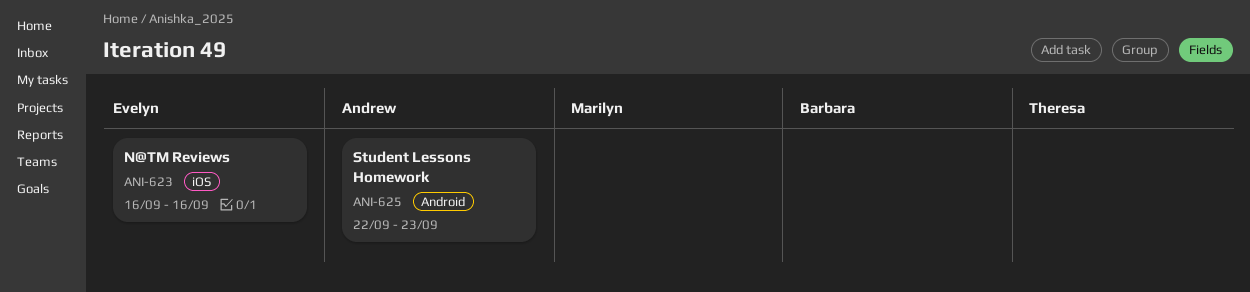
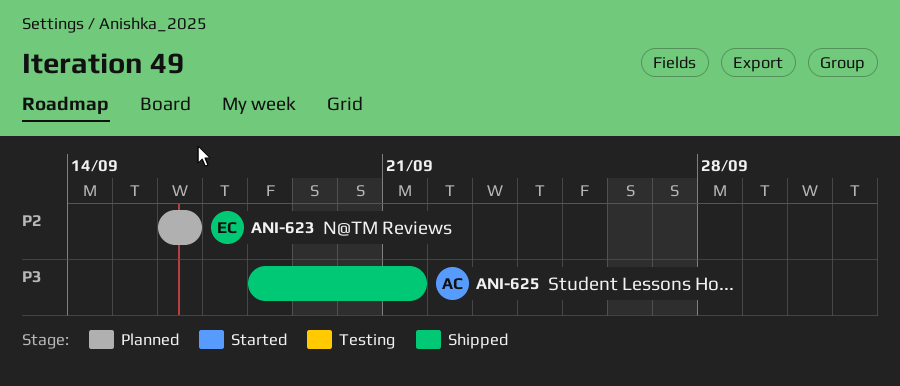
ANI-625, start: Sep 22 -> Sep 18
ANI-625, due: Sep 23 -> Sep 21

